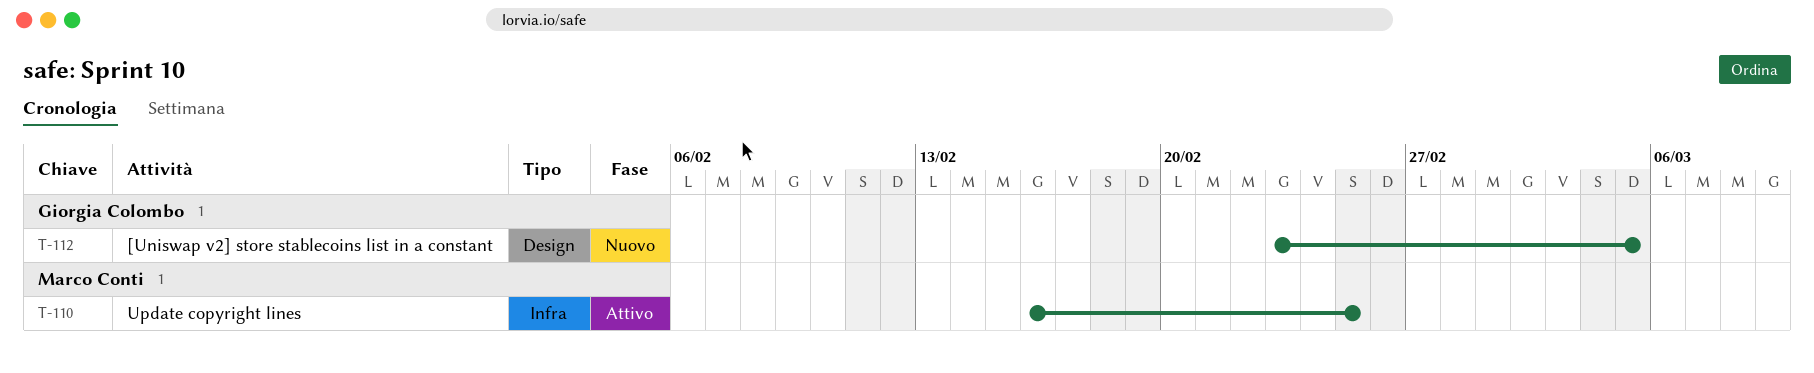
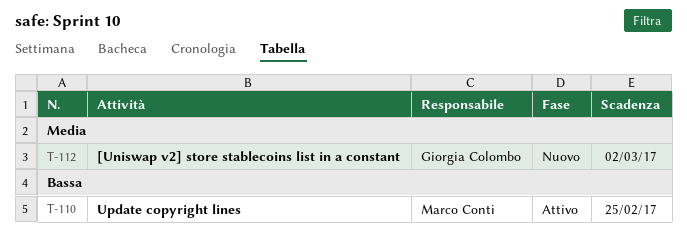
T-112, due: Mar 5 -> Mar 2

